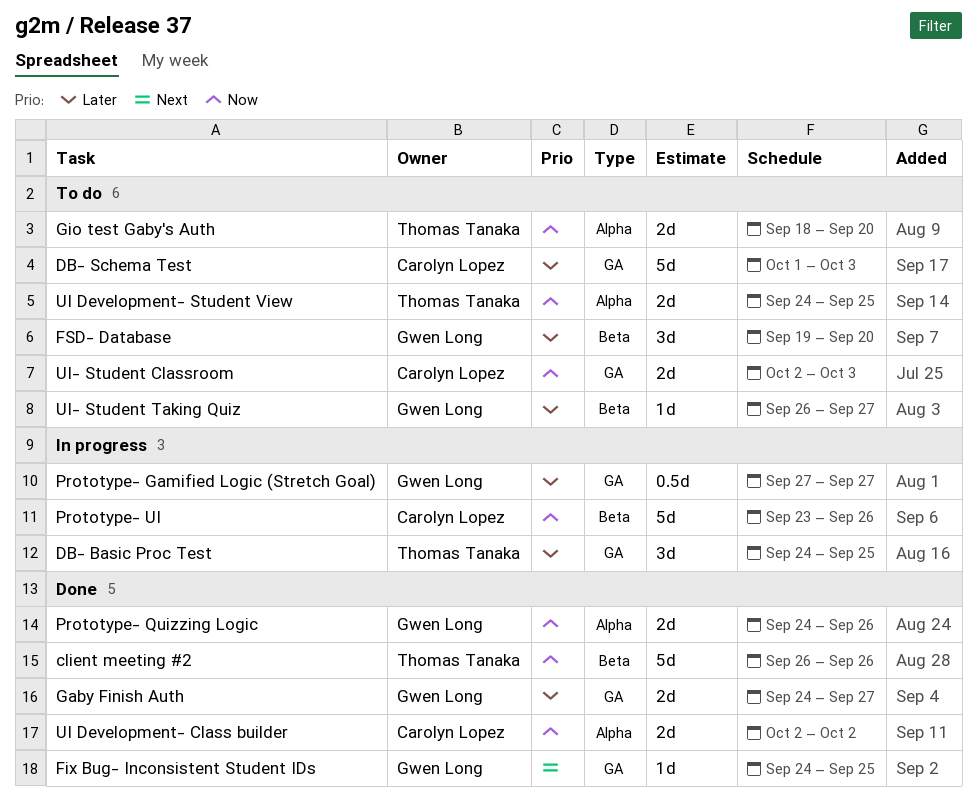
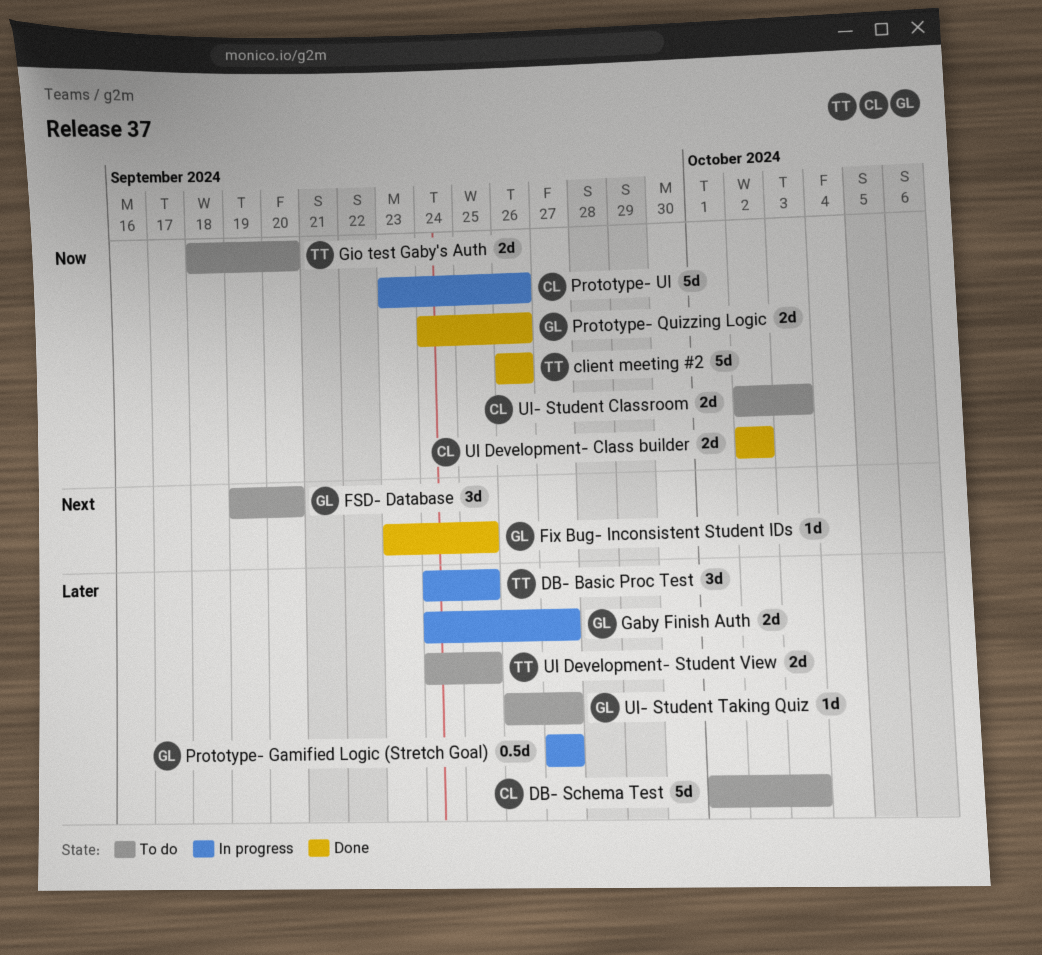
Fix Bug- Inconsistent Student IDs, start: Sep 24 -> Sep 23
FSD- Database, priority: Later -> Next
Gaby Finish Auth, status: Done -> In progress
UI Development- Student View, priority: Now -> Later

